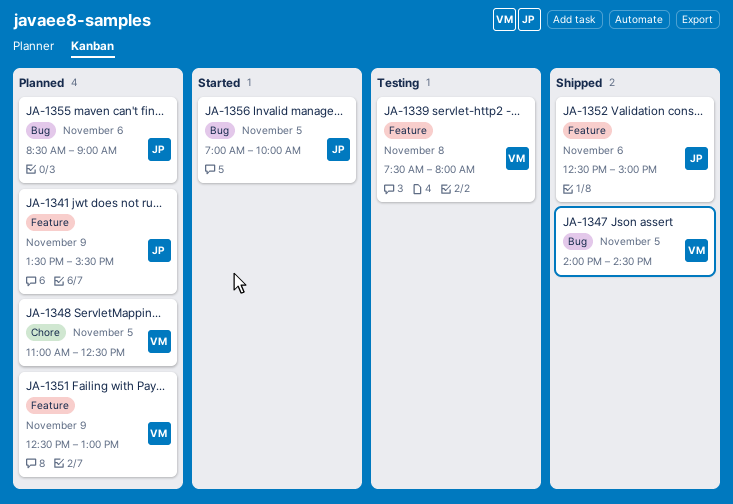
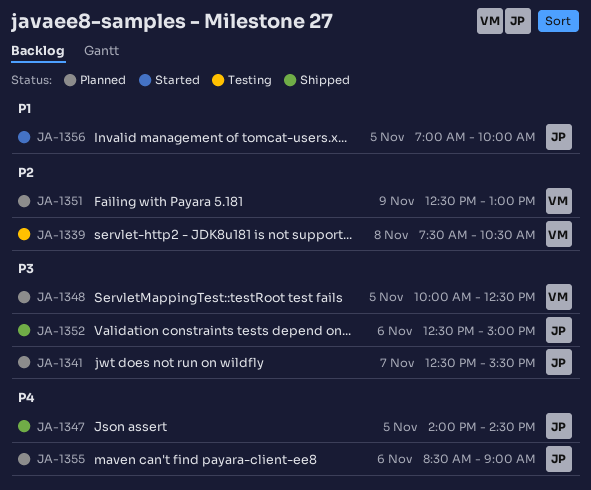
JA-1339, ends: 08:00 -> 10:30
JA-1341, day: Nov 9 -> Nov 7
JA-1341, begins: 13:30 -> 12:30
JA-1347, owner: VM -> JP
JA-1348, begins: 11:00 -> 10:00

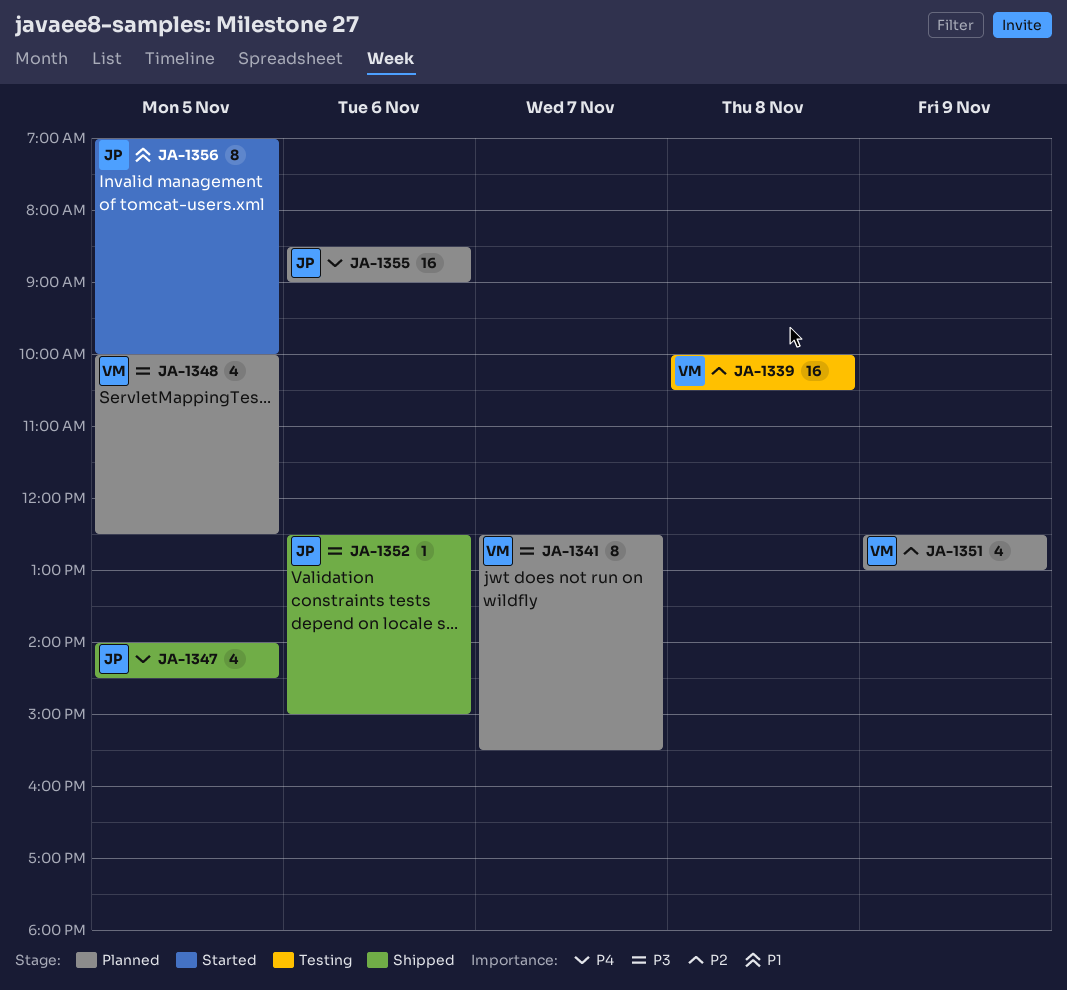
JA-1339, begins: 07:30 -> 10:00
JA-1341, owner: JP -> VM

